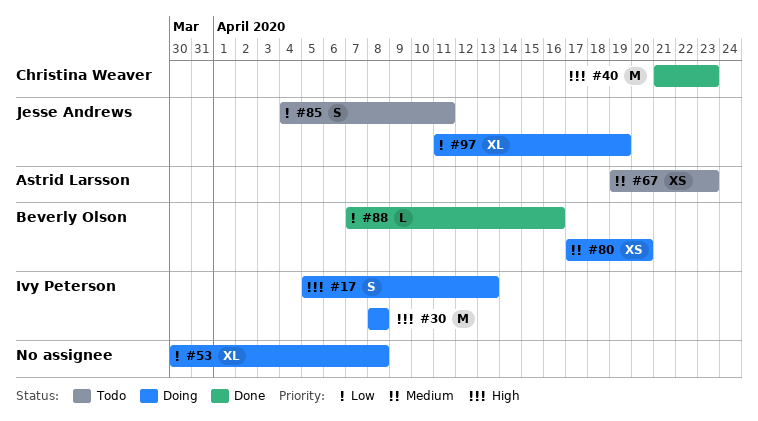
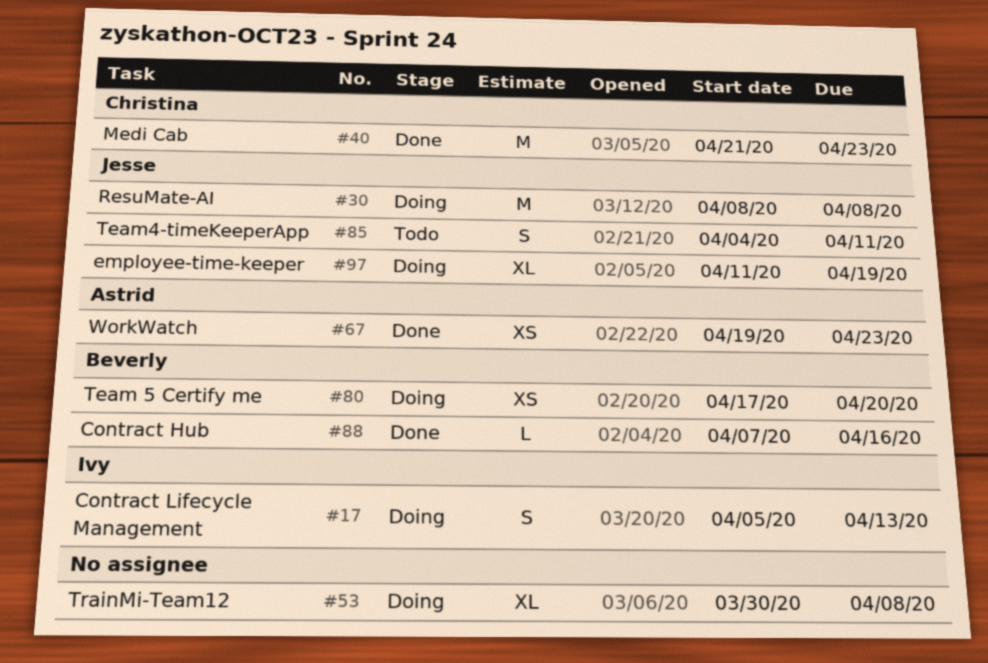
#30, owner: Ivy Peterson -> Jesse Andrews
#67, status: Todo -> Done

